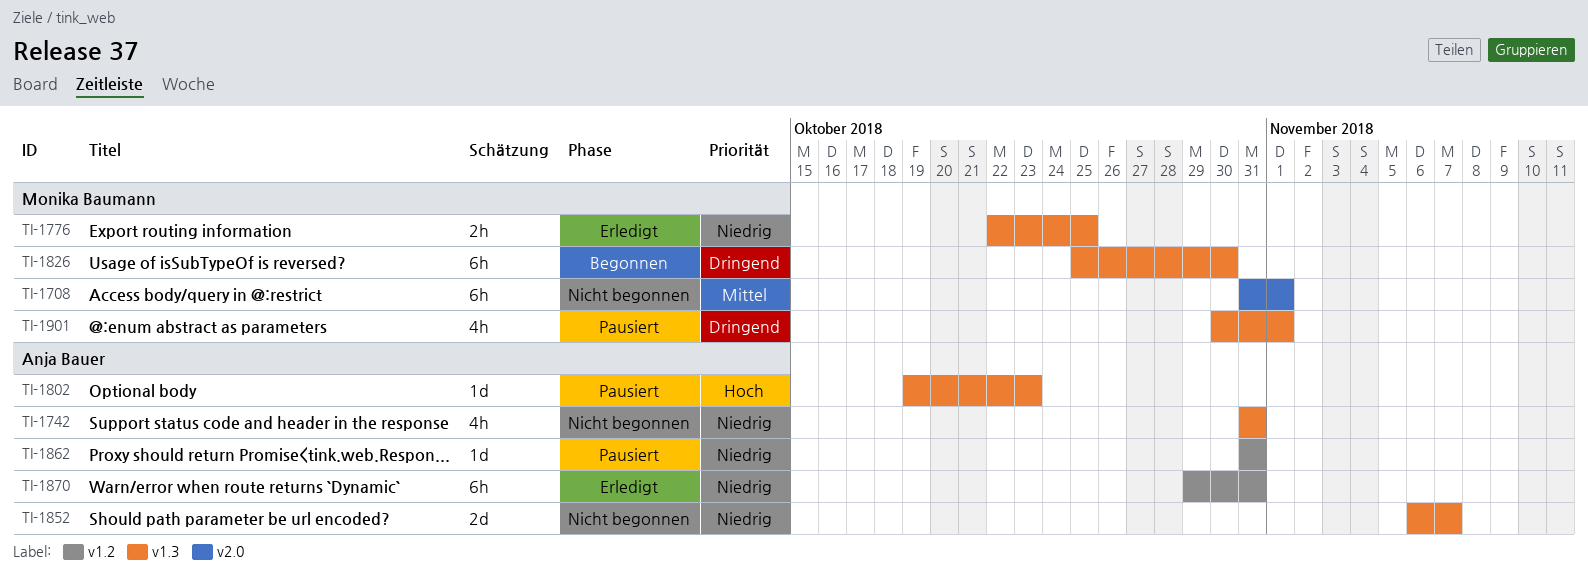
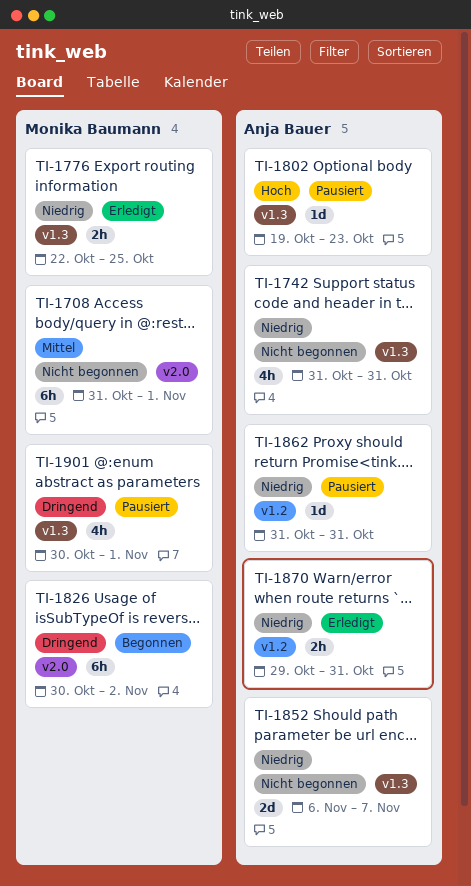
TI-1826, label: v1.3 -> v2.0
TI-1826, start: Oct 25 -> Oct 30
TI-1826, due: Oct 30 -> Nov 2
TI-1870, estimate: 6h -> 2h

